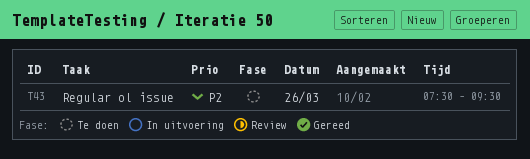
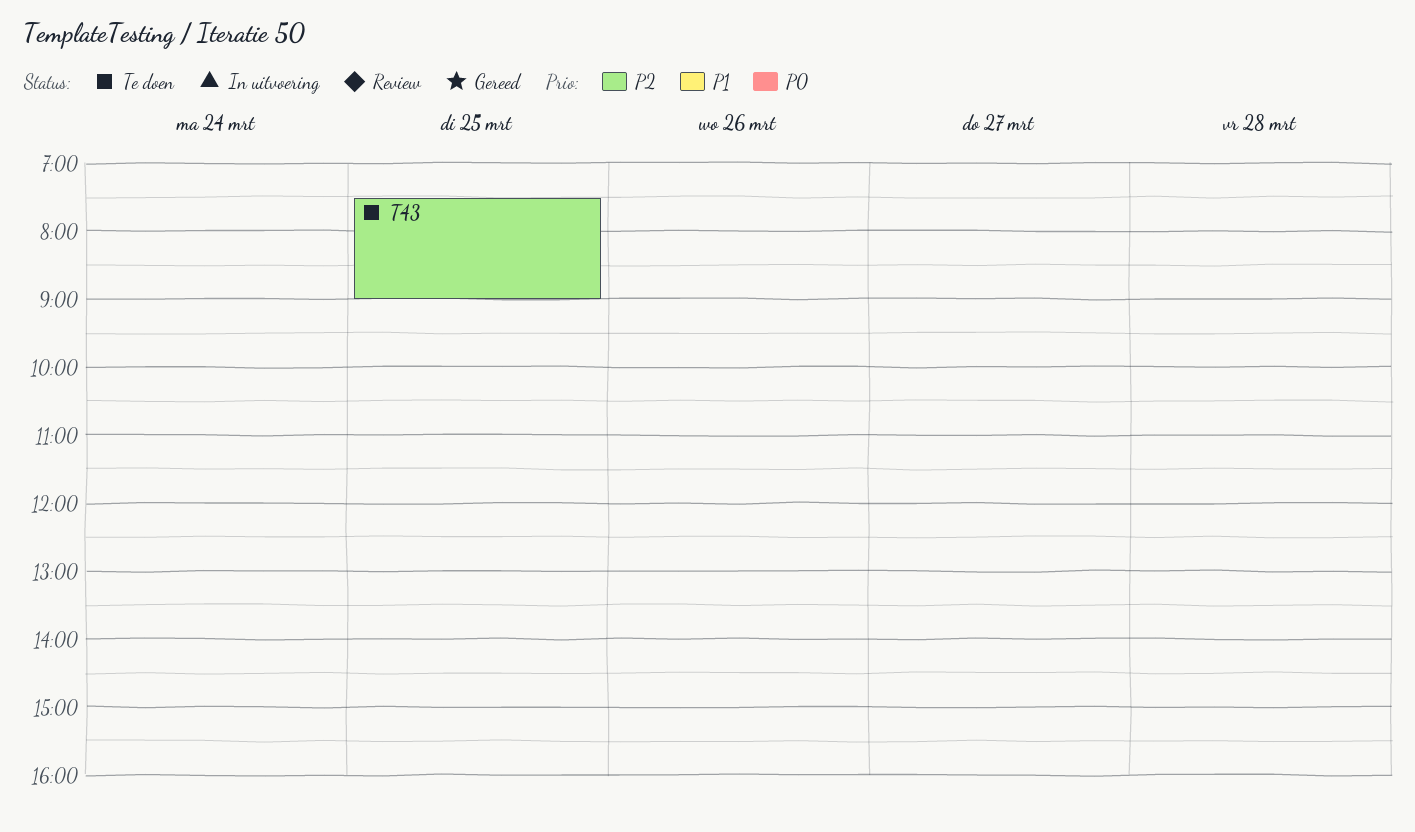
T43, day: Mar 26 -> Mar 25
T43, ends: 09:30 -> 09:00

